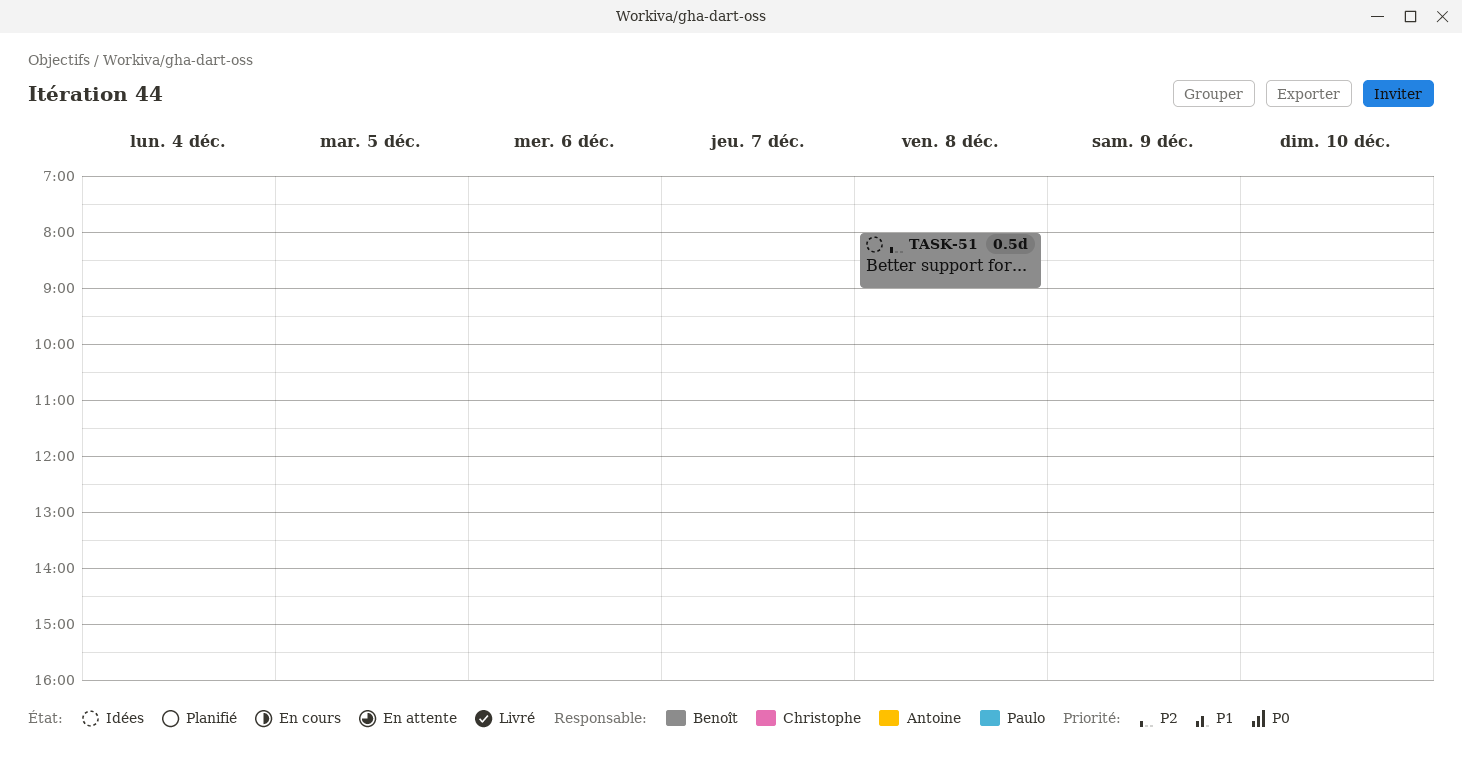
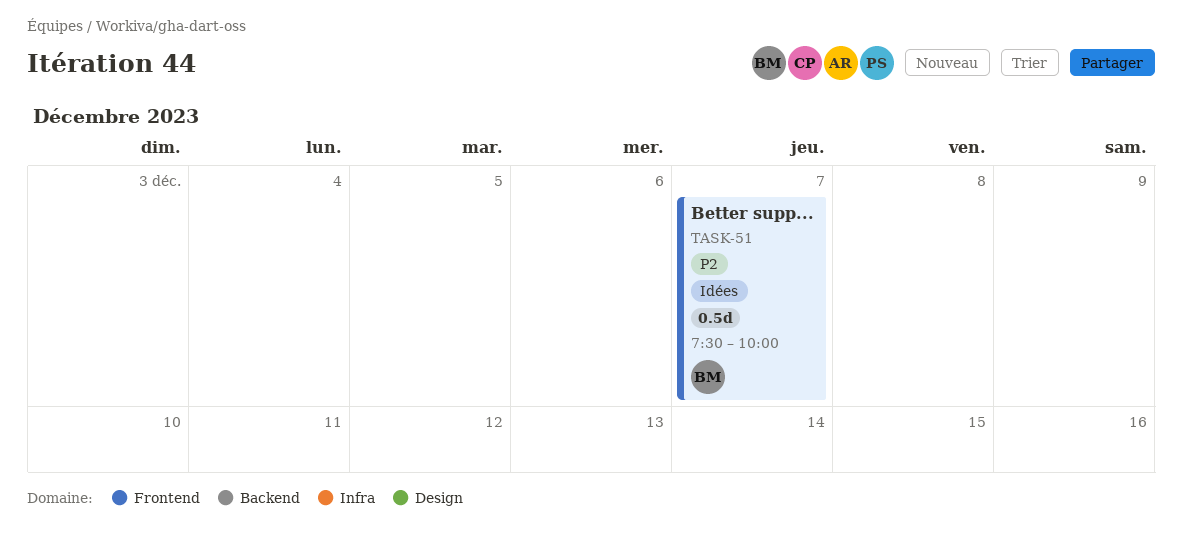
TASK-51, day: Dec 8 -> Dec 7
TASK-51, begins: 08:00 -> 07:30
TASK-51, ends: 09:00 -> 10:00

